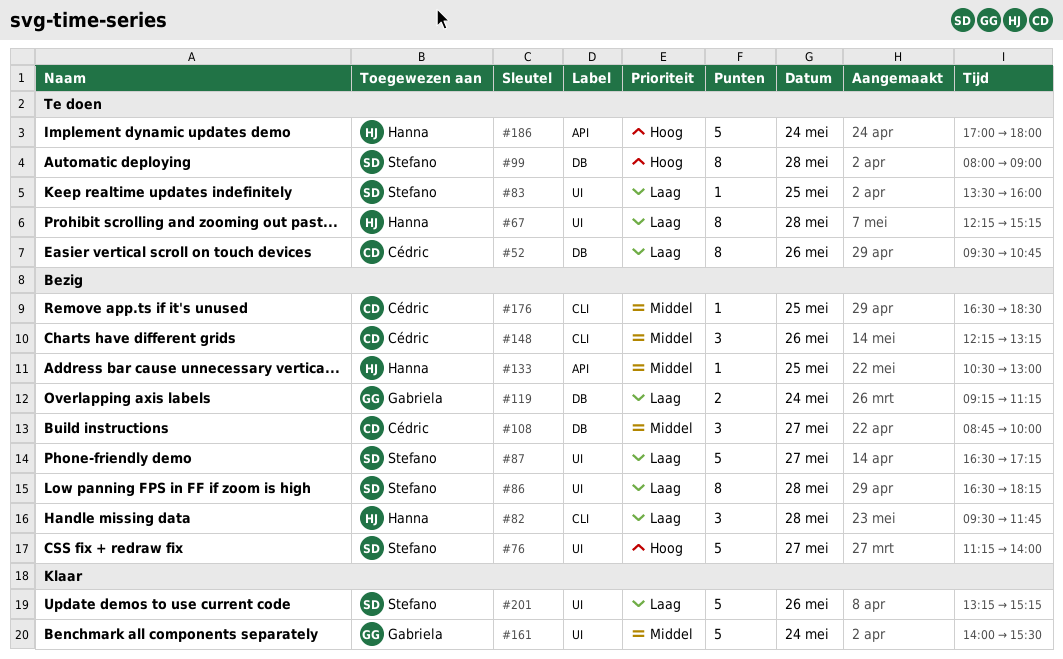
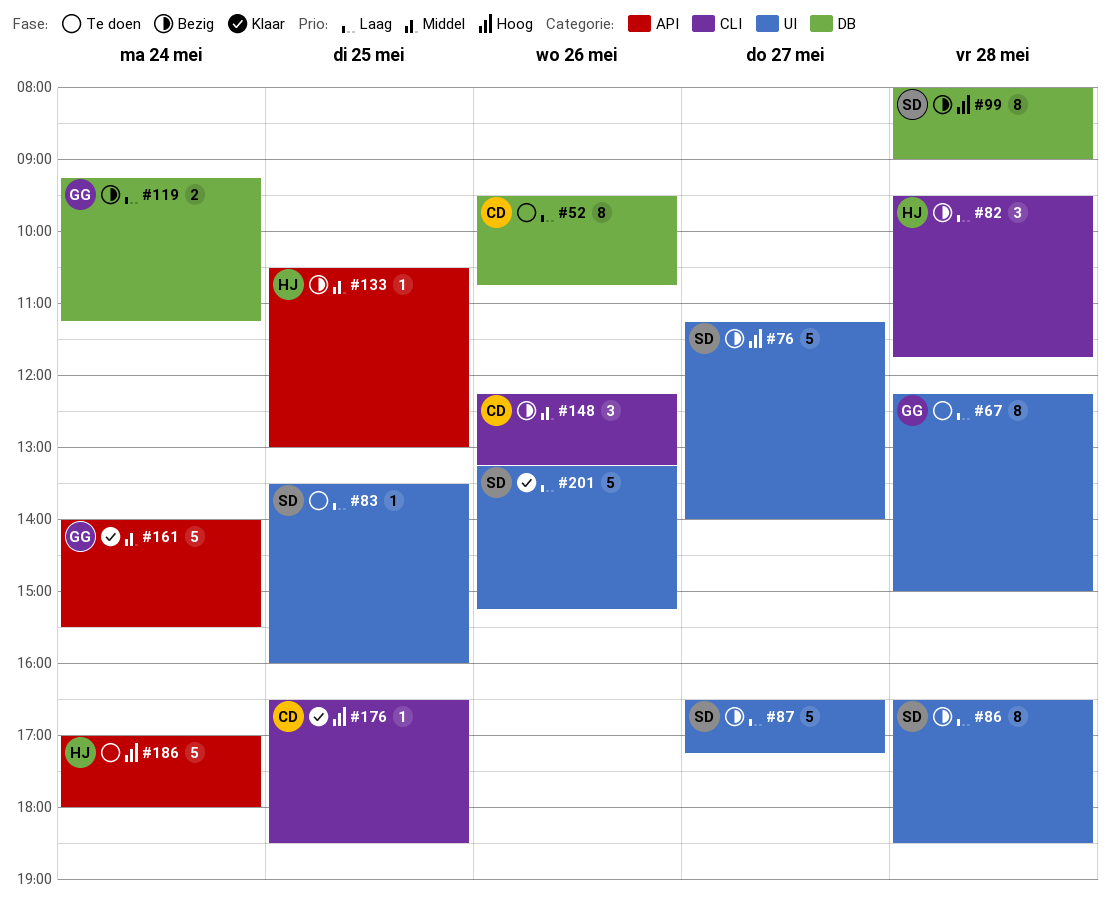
#67, owner: Hanna -> Gabriela
#67, ends: 15:15 -> 15:00
#86, ends: 18:15 -> 18:30
#99, status: Te doen -> Bezig
#108: present -> none
#161, label: UI -> API
#176, status: Bezig -> Klaar
#176, priority: Middel -> Hoog

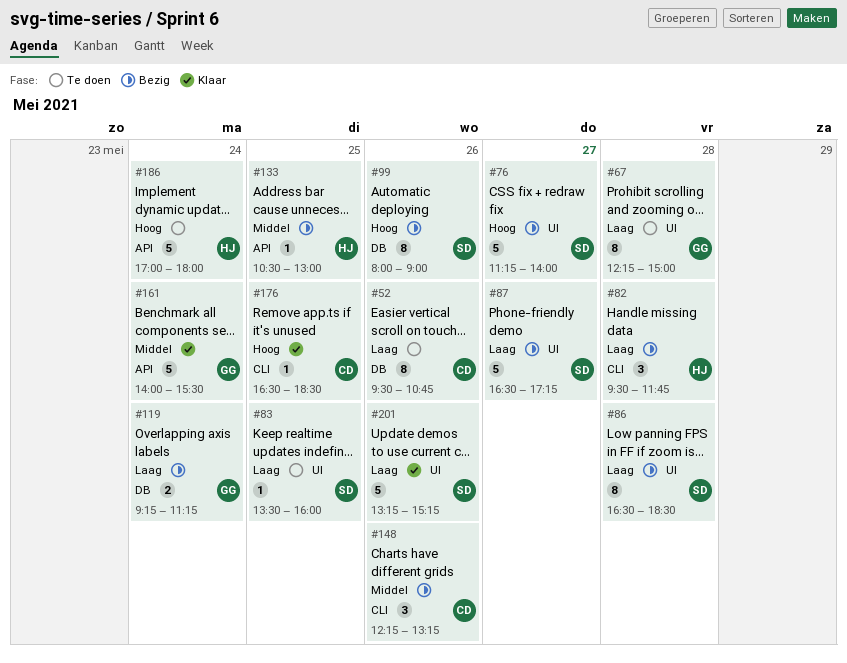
#99, day: May 28 -> May 26

